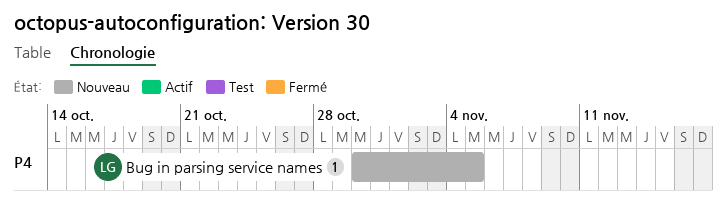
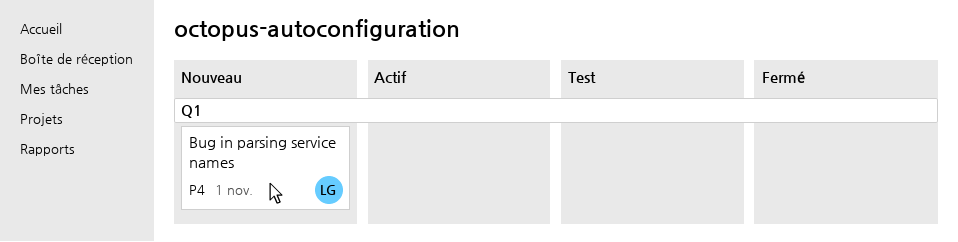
Bug in parsing service names, due: Nov 5 -> Nov 1

